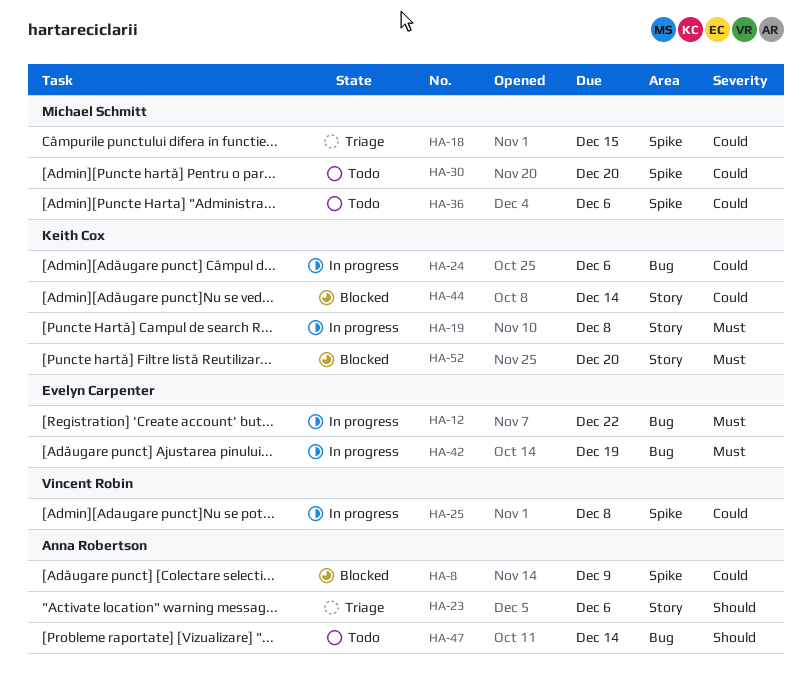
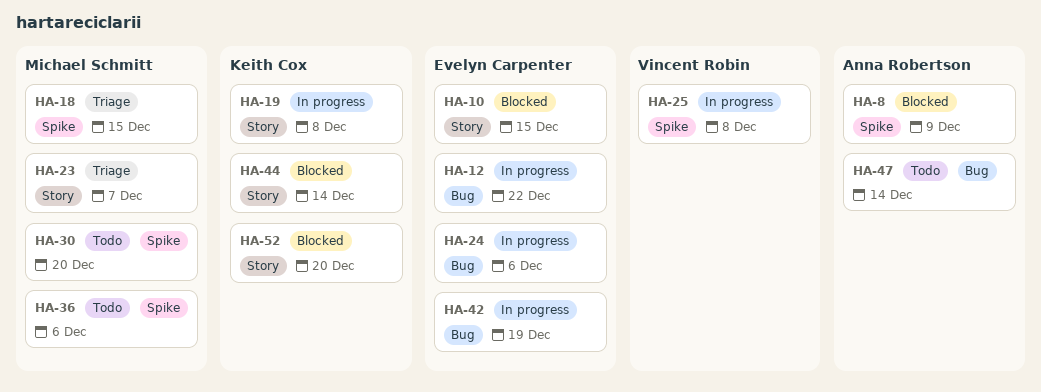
HA-10: none -> present
HA-23, owner: Anna Robertson -> Michael Schmitt
HA-23, due: Dec 6 -> Dec 7
HA-24, owner: Keith Cox -> Evelyn Carpenter

